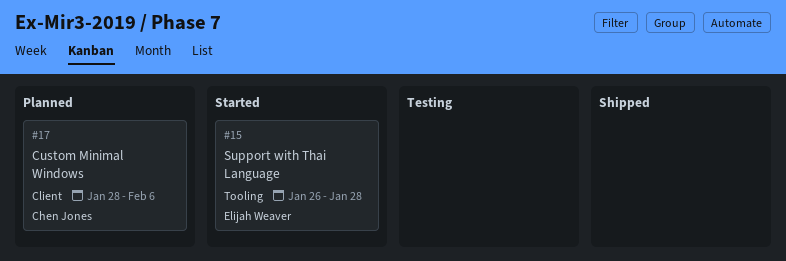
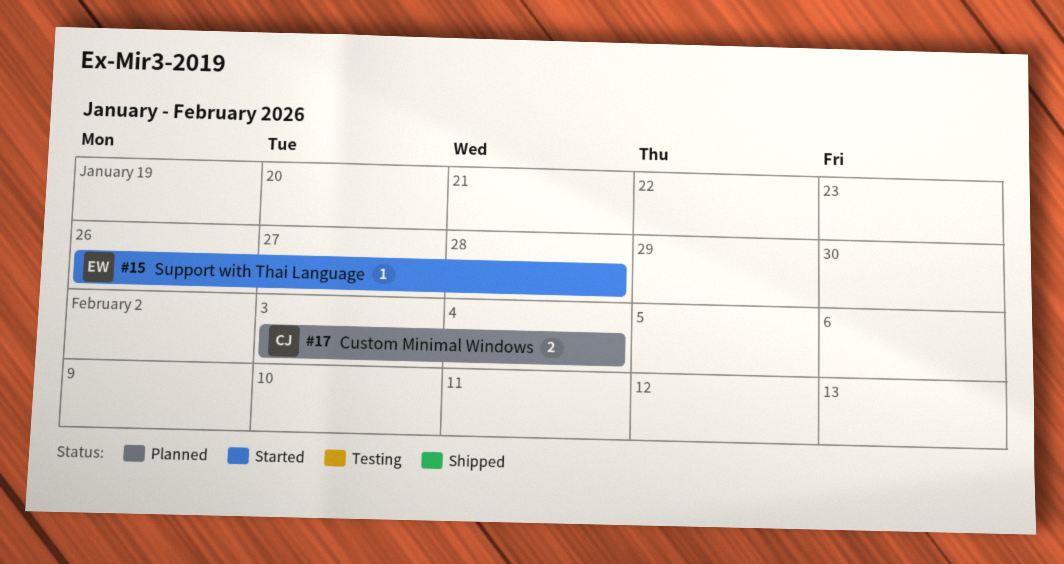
#17, start: Jan 28 -> Feb 3
#17, due: Feb 6 -> Feb 4

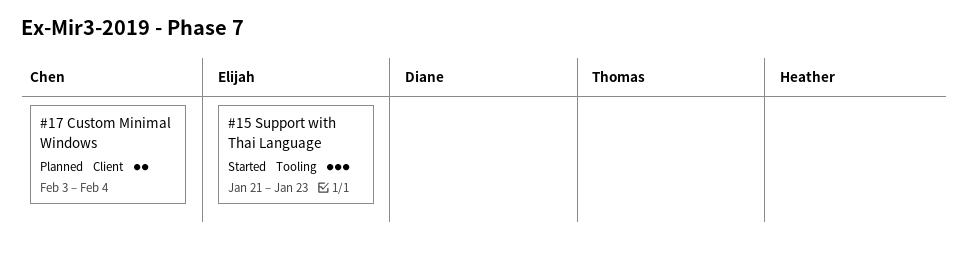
#15, estimate: 1 -> 3
#15, start: Jan 26 -> Jan 21
#15, due: Jan 28 -> Jan 23

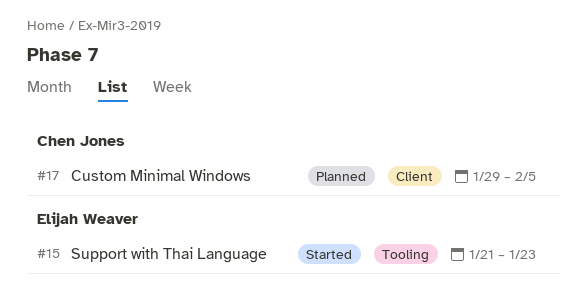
#17, start: Feb 3 -> Jan 29
#17, due: Feb 4 -> Feb 5

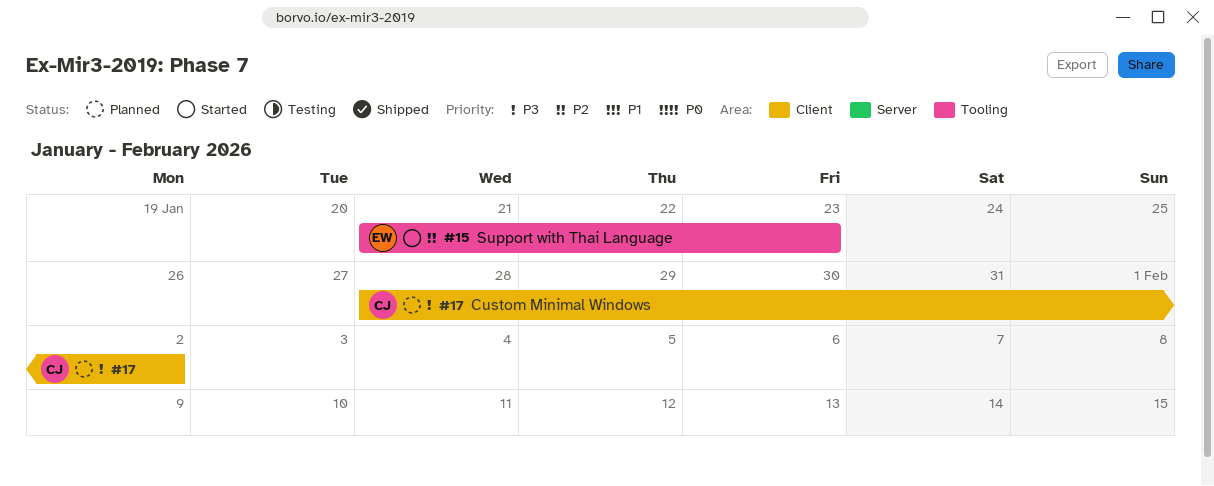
#17, start: Jan 29 -> Jan 28
#17, due: Feb 5 -> Feb 2

